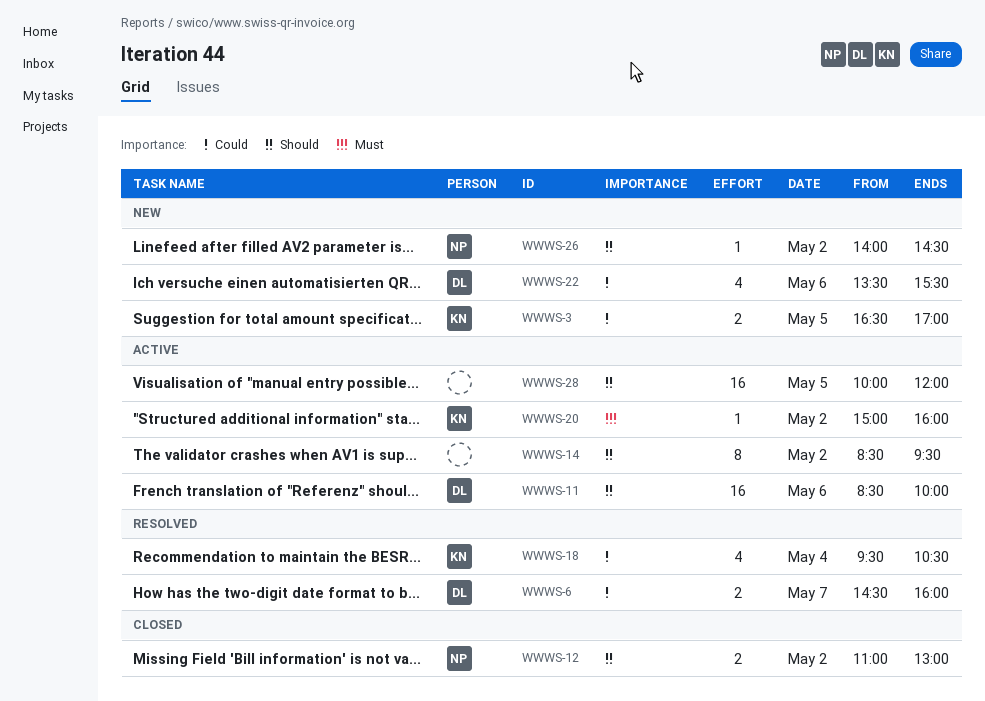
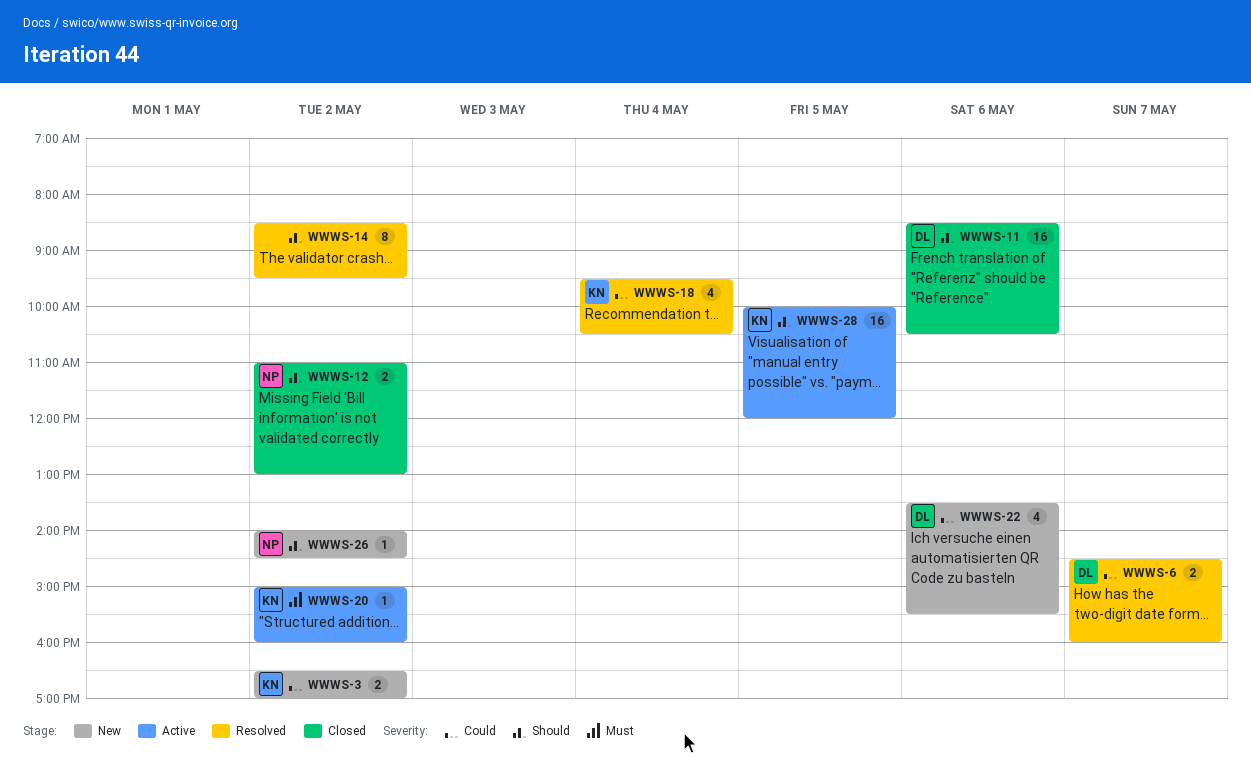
WWWS-3, day: May 5 -> May 2
WWWS-11, status: Active -> Closed
WWWS-11, ends: 10:00 -> 10:30
WWWS-14, status: Active -> Resolved
WWWS-28, owner: none -> KN

